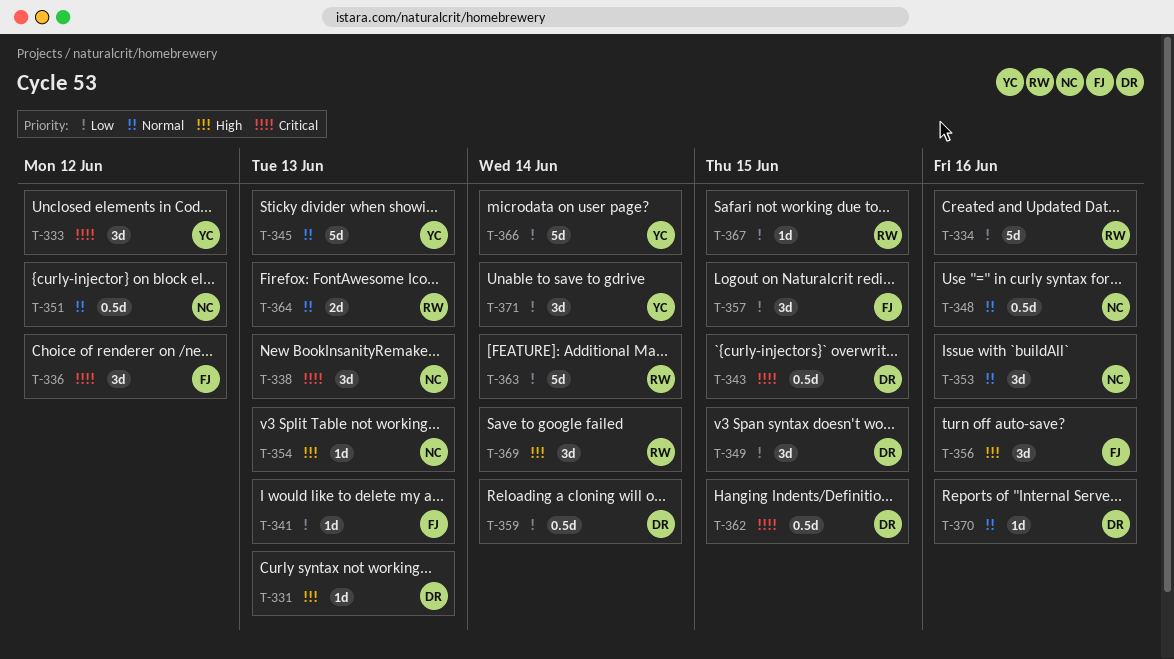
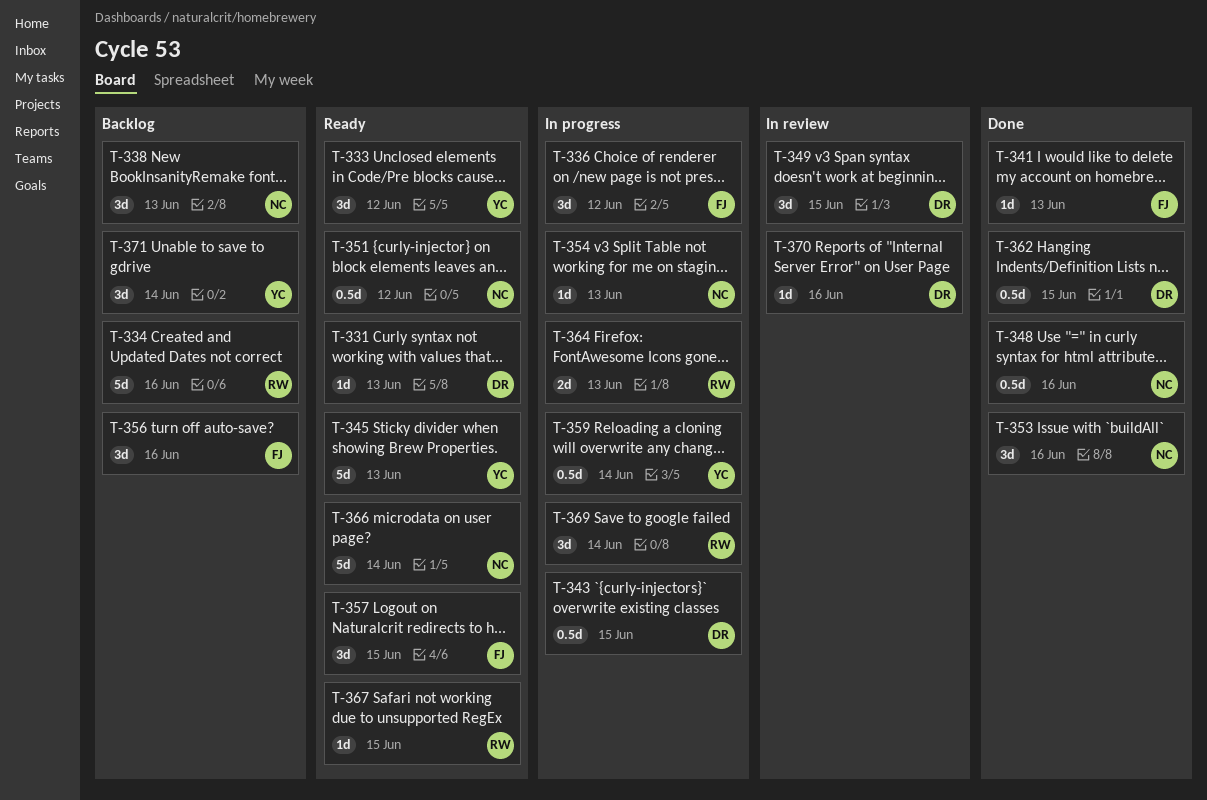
T-359, owner: DR -> YC
T-363: present -> none
T-366, owner: YC -> NC

